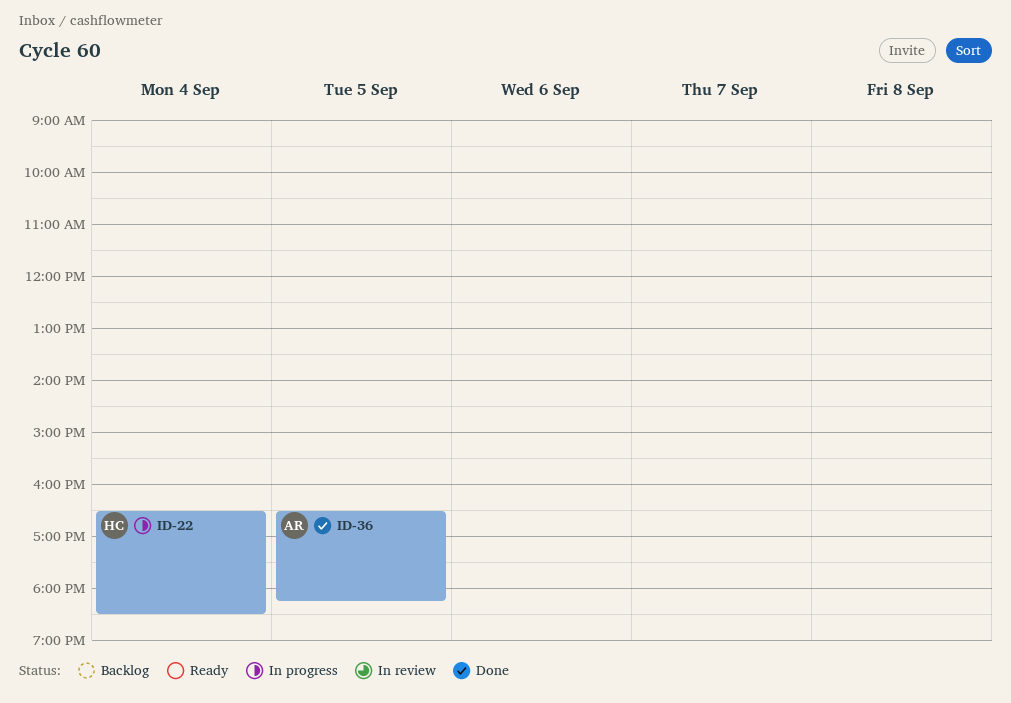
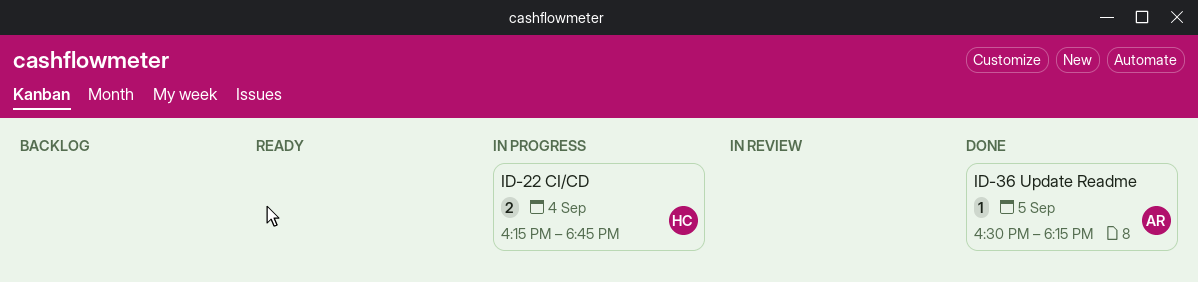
ID-22, begins: 16:30 -> 16:15
ID-22, ends: 18:30 -> 18:45

